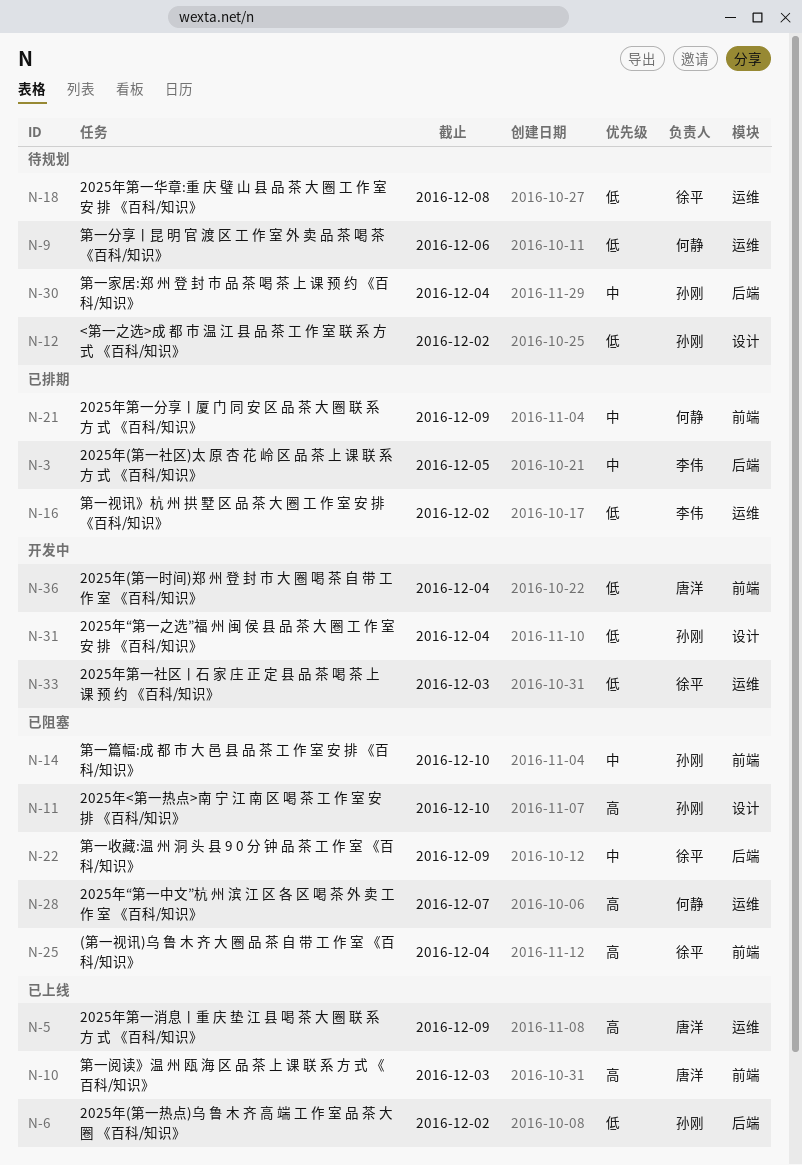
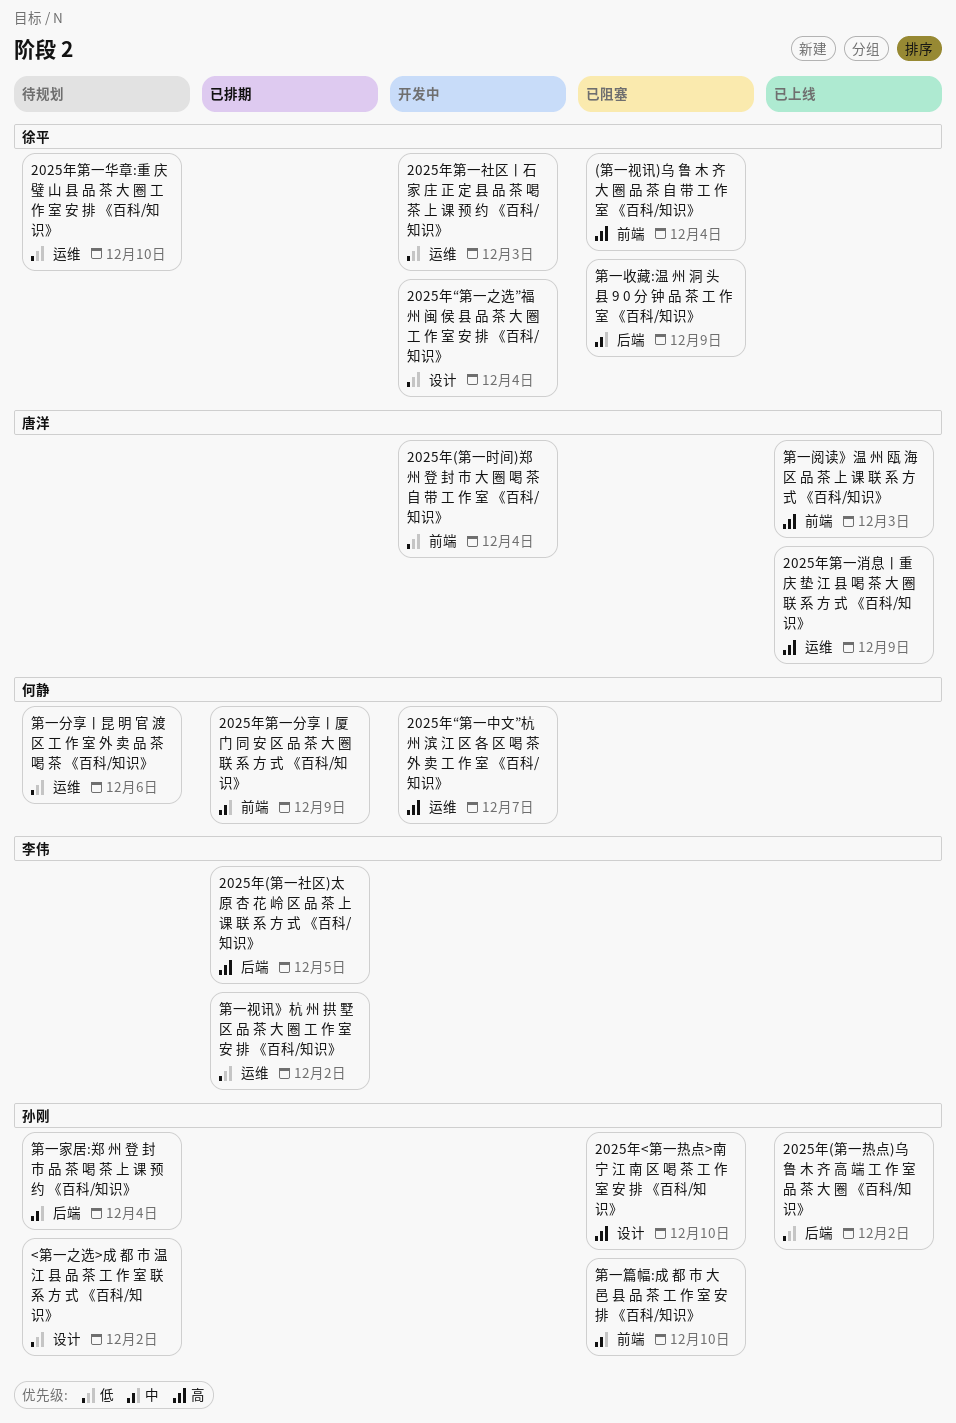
2025年(第一社区)太 原 杏 花 岭 区 品 茶 上 课 联 系 方 式 《百科/知识》, priority: 中 -> 高
2025年“第一中文”杭 州 滨 江 区 各 区 喝 茶 外 卖 工 作 室 《百科/知识》, status: 已阻塞 -> 开发中
2025年“第一之选”福 州 闽 侯 县 品 茶 大 圈 工 作 室 安 排 《百科/知识》, owner: 孙刚 -> 徐平
2025年第一华章:重 庆 璧 山 县 品 茶 大 圈 工 作 室 安 排 《百科/知识》, due: Dec 8 -> Dec 10

